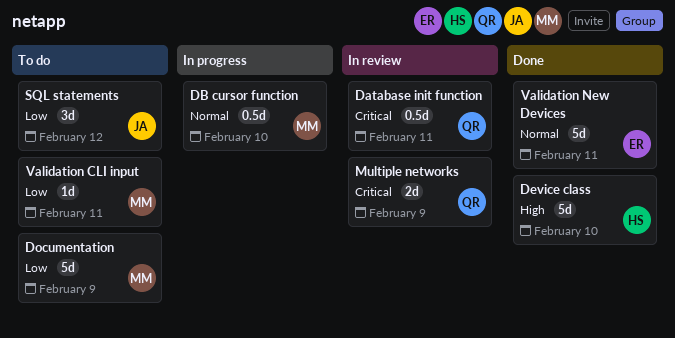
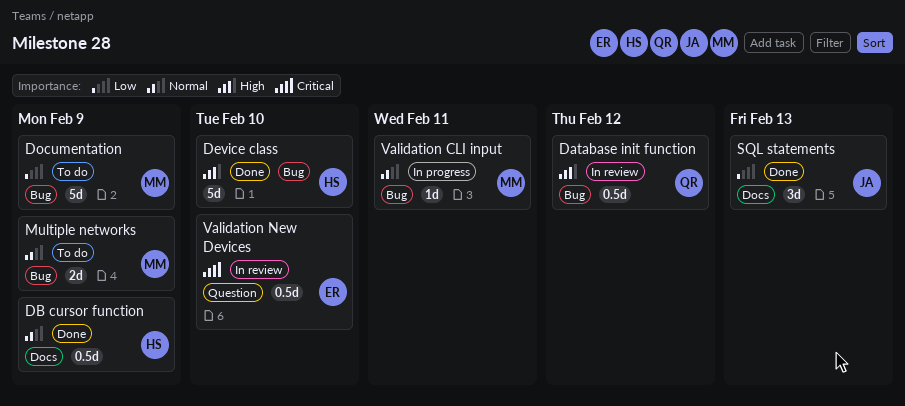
Database init function, priority: Critical -> High
Database init function, due: Feb 11 -> Feb 12
DB cursor function, status: In progress -> Done
DB cursor function, owner: MM -> HS
DB cursor function, due: Feb 10 -> Feb 9
Multiple networks, status: In review -> To do
Multiple networks, owner: QR -> MM
Multiple networks, priority: Critical -> Normal
SQL statements, status: To do -> Done
SQL statements, due: Feb 12 -> Feb 13
Validation CLI input, status: To do -> In progress
Validation CLI input, priority: Low -> Normal
Validation New Devices, status: Done -> In review
Validation New Devices, priority: Normal -> Critical
Validation New Devices, estimate: 5d -> 0.5d
Validation New Devices, due: Feb 11 -> Feb 10

